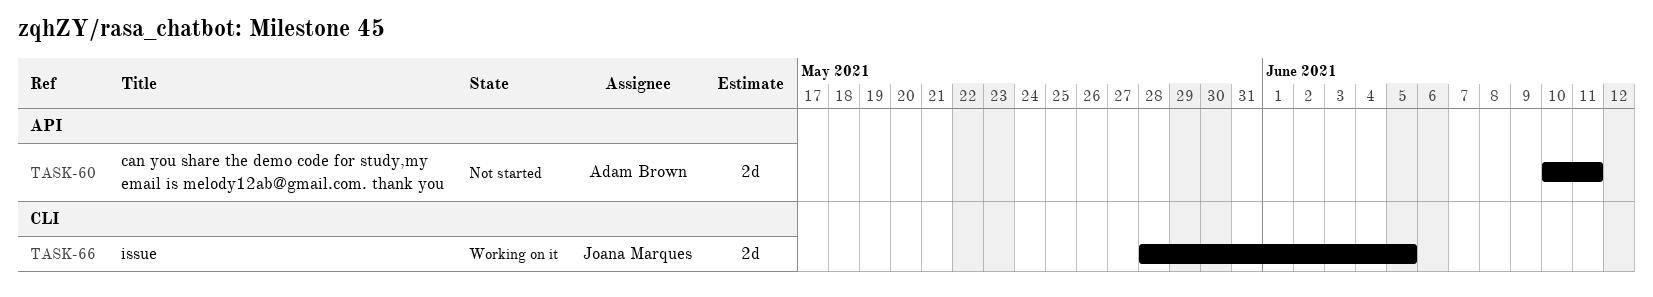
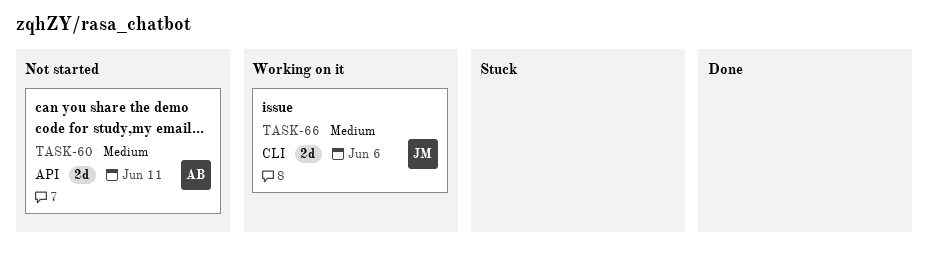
TASK-66, due: Jun 5 -> Jun 6

